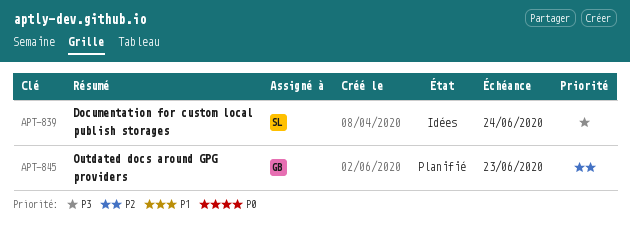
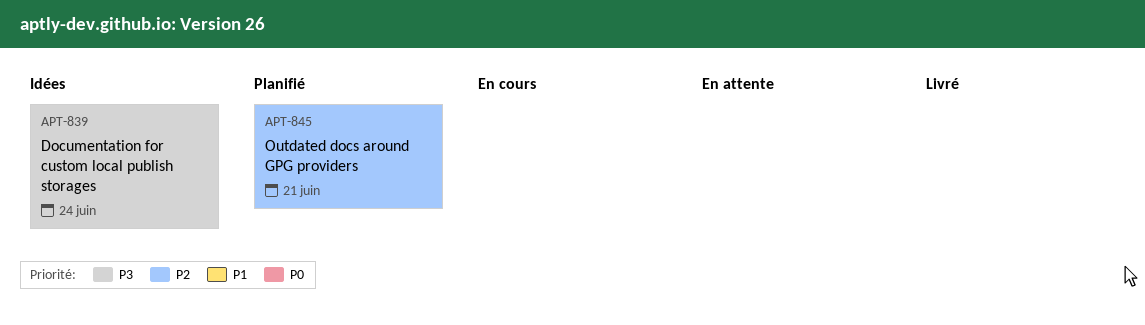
APT-845, due: Jun 23 -> Jun 21

